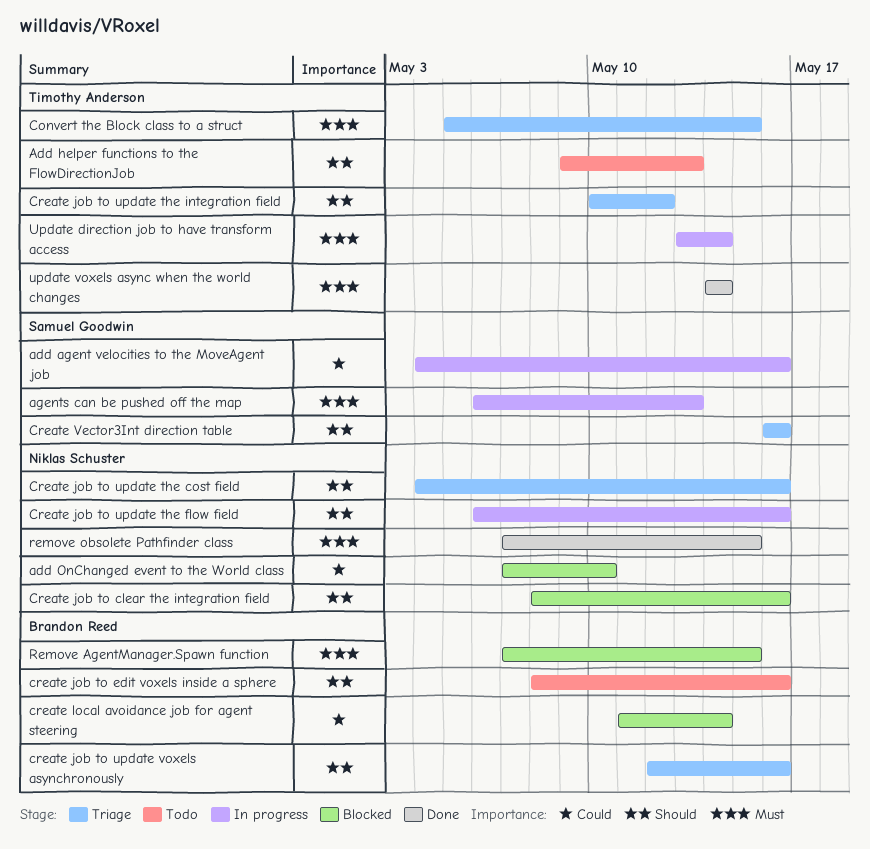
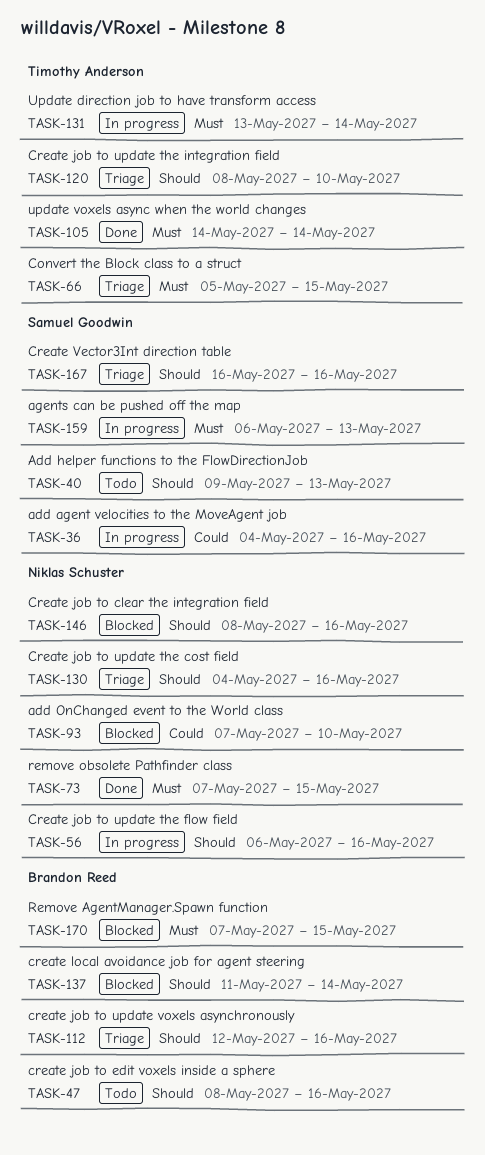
Add helper functions to the FlowDirectionJob, owner: Timothy Anderson -> Samuel Goodwin
Create job to update the integration field, start: May 10 -> May 8
Create job to update the integration field, due: May 12 -> May 10
create local avoidance job for agent steering, priority: Could -> Should

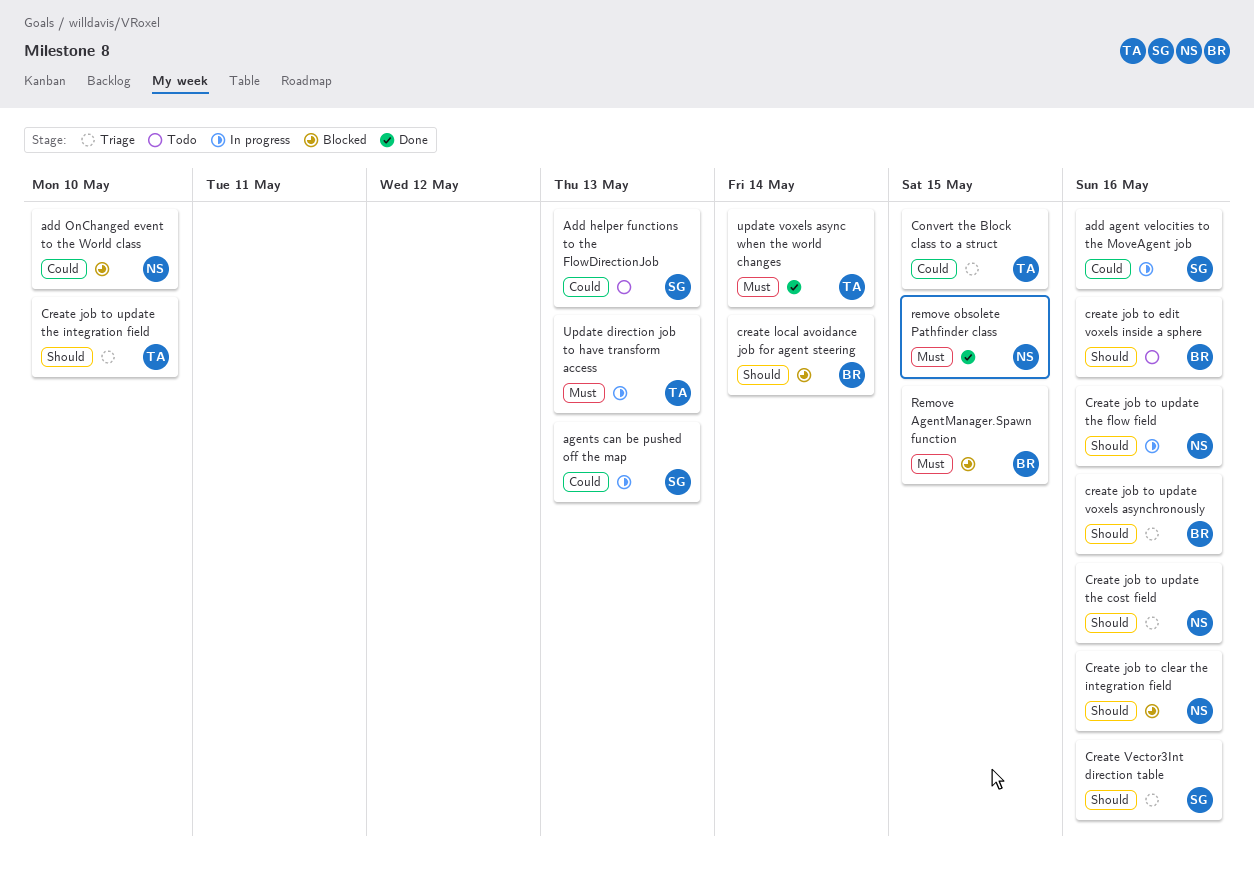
Add helper functions to the FlowDirectionJob, priority: Should -> Could
agents can be pushed off the map, priority: Must -> Could
Convert the Block class to a struct, priority: Must -> Could
Update direction job to have transform access, due: May 14 -> May 13

